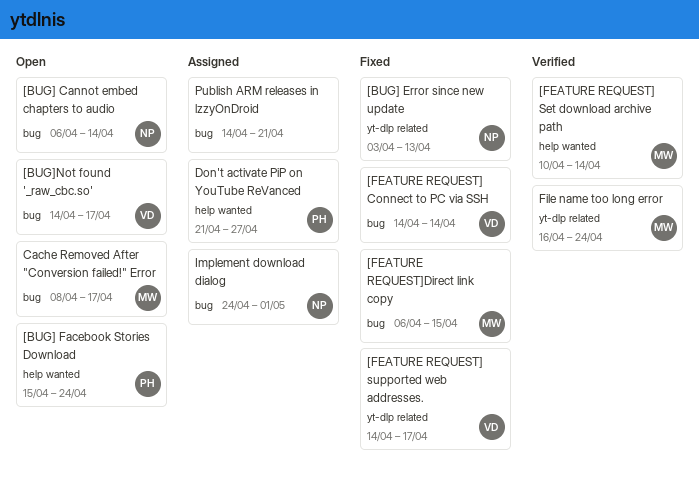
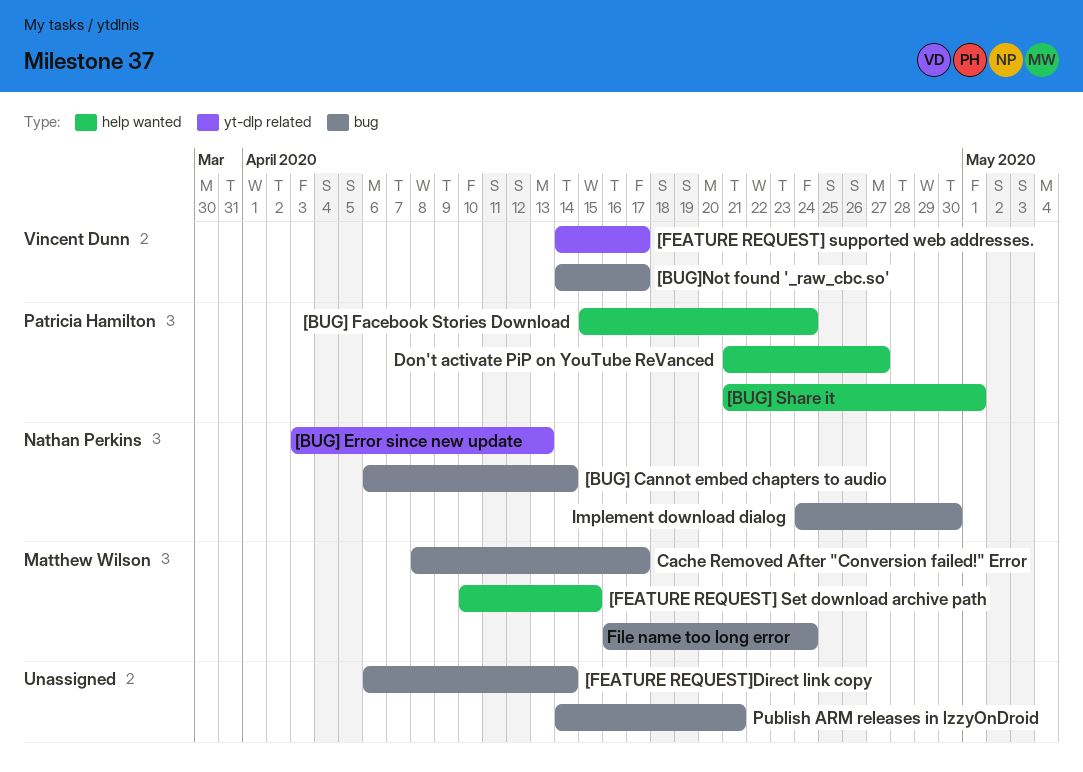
[BUG] Share it: none -> present
[FEATURE REQUEST] Connect to PC via SSH: present -> none
[FEATURE REQUEST] Set download archive path, due: Apr 14 -> Apr 15
[FEATURE REQUEST]Direct link copy, owner: Matthew Wilson -> none
[FEATURE REQUEST]Direct link copy, due: Apr 15 -> Apr 14
File name too long error, label: yt-dlp related -> bug
Implement download dialog, due: May 1 -> Apr 30

